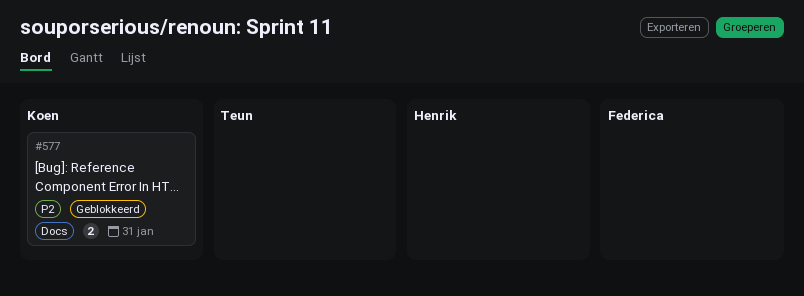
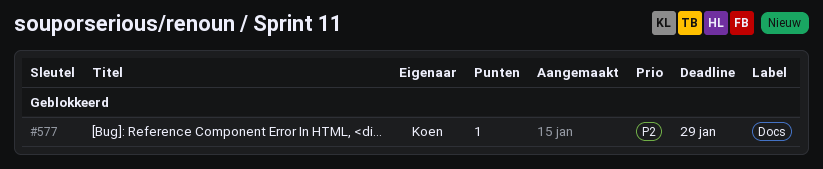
#577, estimate: 2 -> 1
#577, due: Jan 31 -> Jan 29

